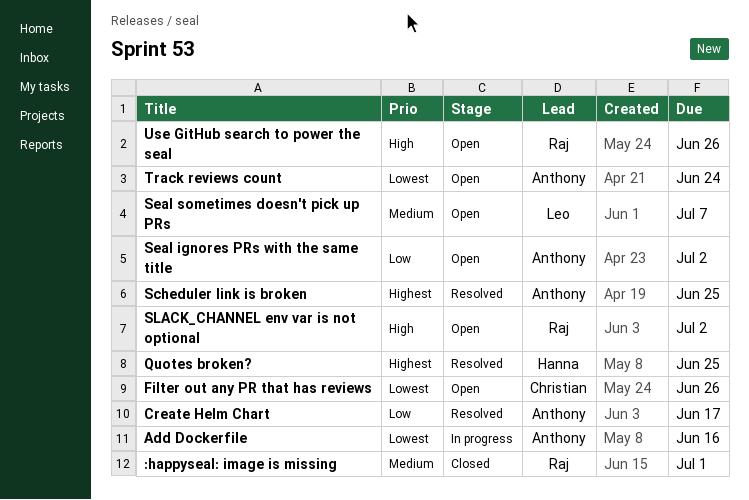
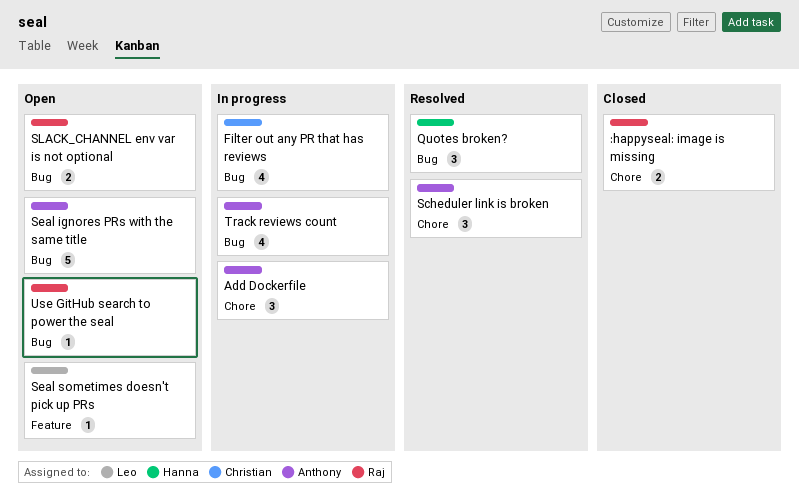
Create Helm Chart: present -> none
Filter out any PR that has reviews, status: Open -> In progress
Track reviews count, status: Open -> In progress

